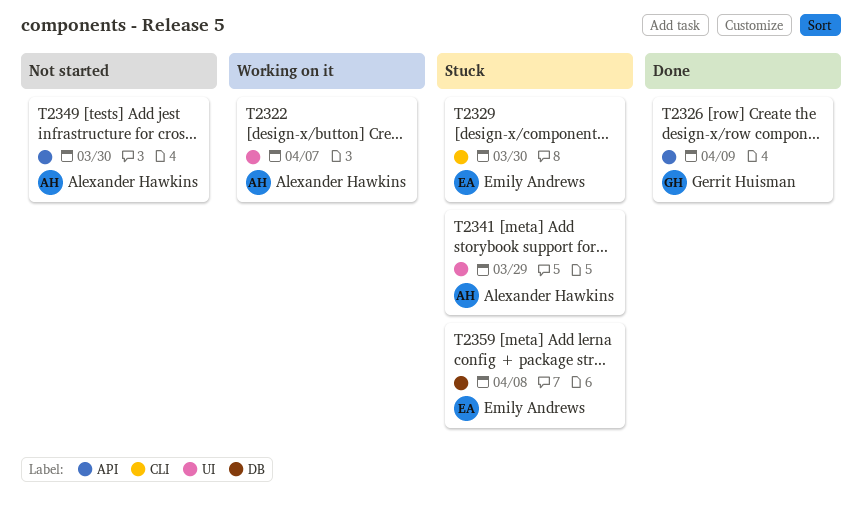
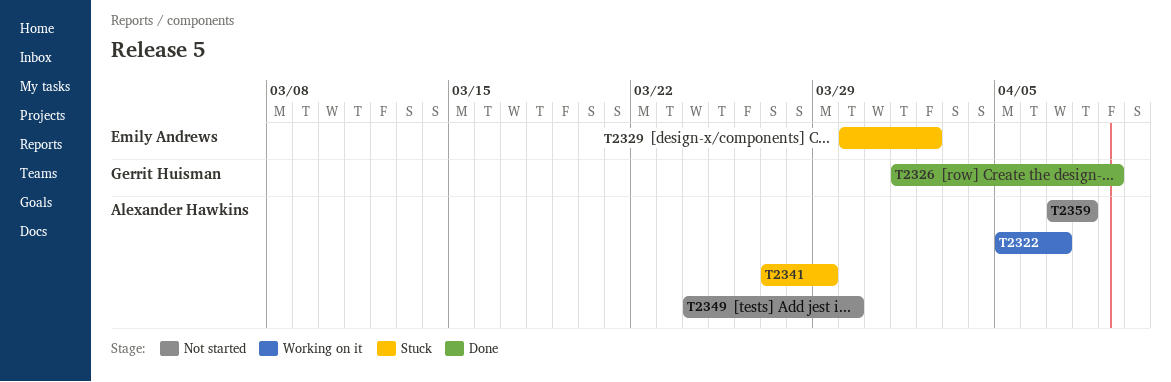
T2329, due: Mar 30 -> Apr 2
T2359, status: Stuck -> Not started
T2359, owner: Emily Andrews -> Alexander Hawkins

